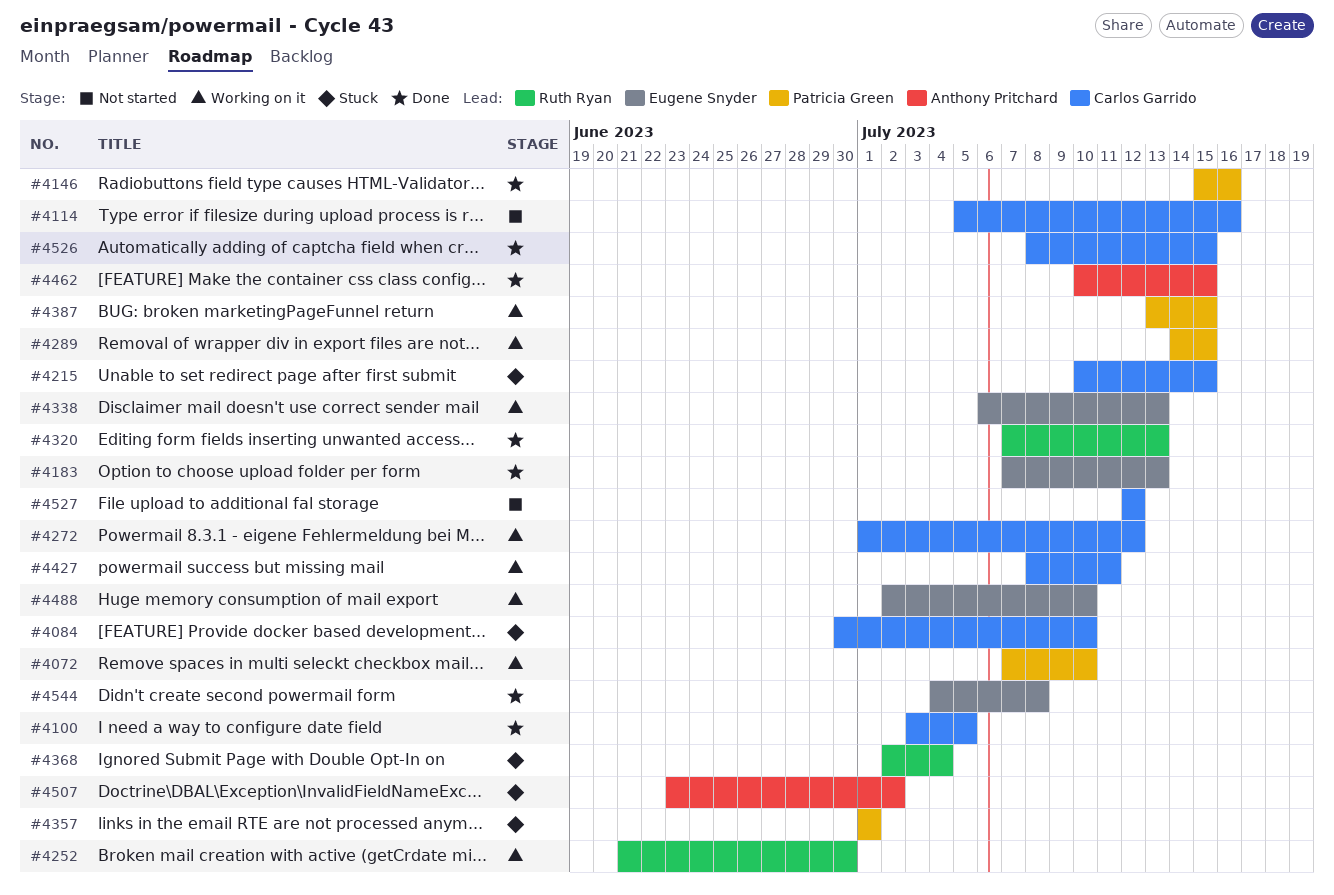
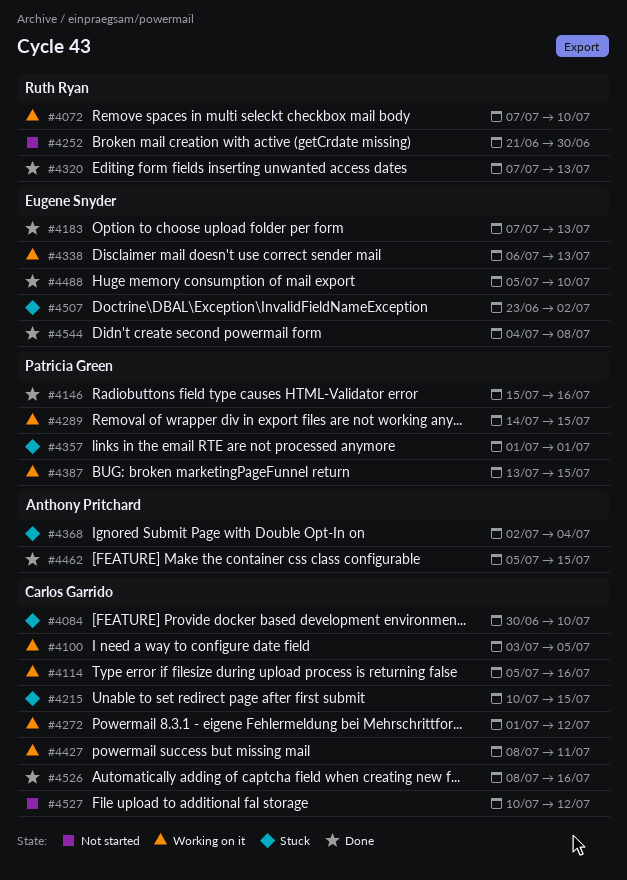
#4072, owner: Patricia Green -> Ruth Ryan
#4100, status: Done -> Working on it
#4114, status: Not started -> Working on it
#4252, status: Working on it -> Not started
#4368, owner: Ruth Ryan -> Anthony Pritchard
#4462, start: Jul 10 -> Jul 5
#4488, status: Working on it -> Done
#4488, start: Jul 2 -> Jul 5
#4507, owner: Anthony Pritchard -> Eugene Snyder
#4526, due: Jul 15 -> Jul 16
#4527, start: Jul 12 -> Jul 10

